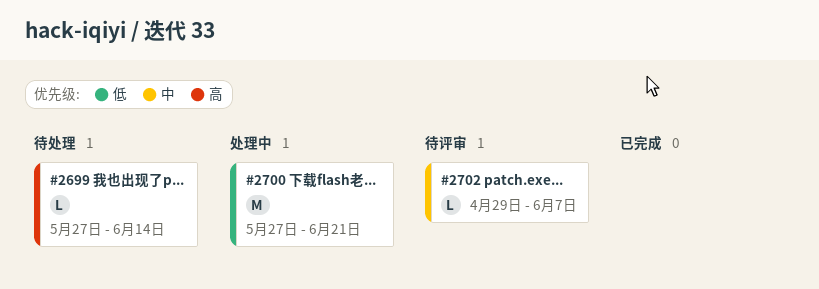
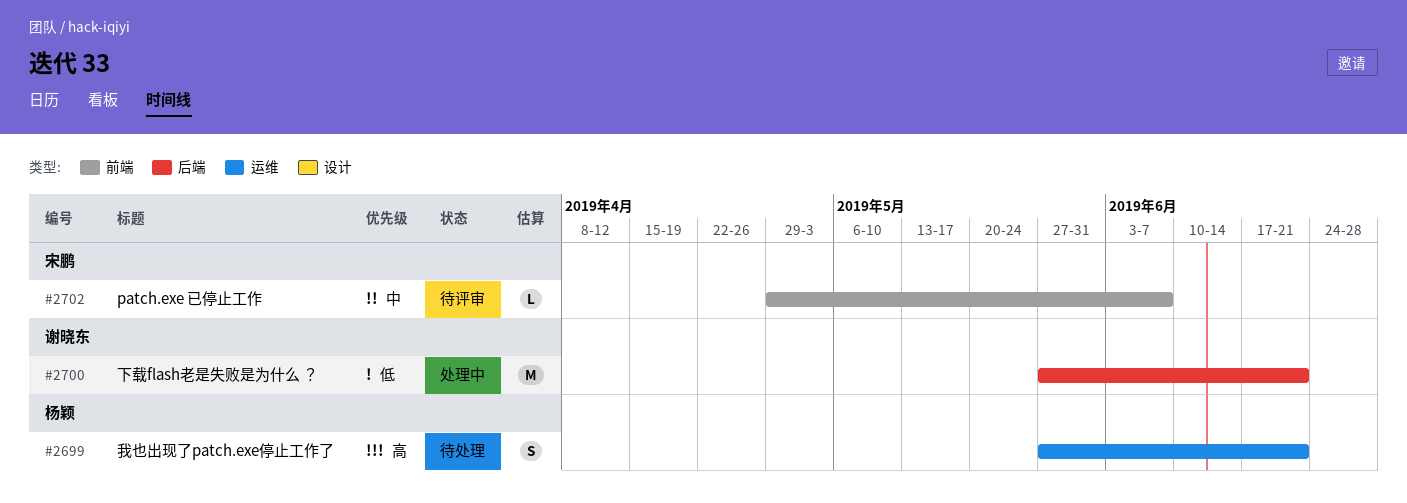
#2699, estimate: L -> S
#2699, due: Jun 14 -> Jun 21

